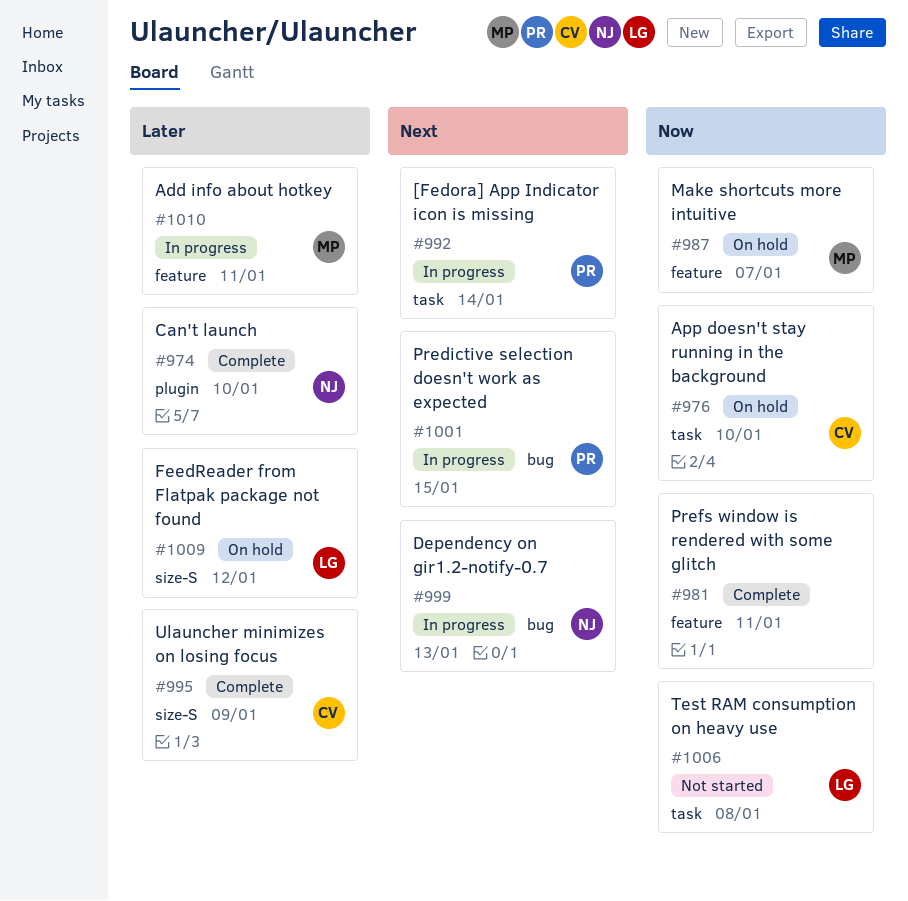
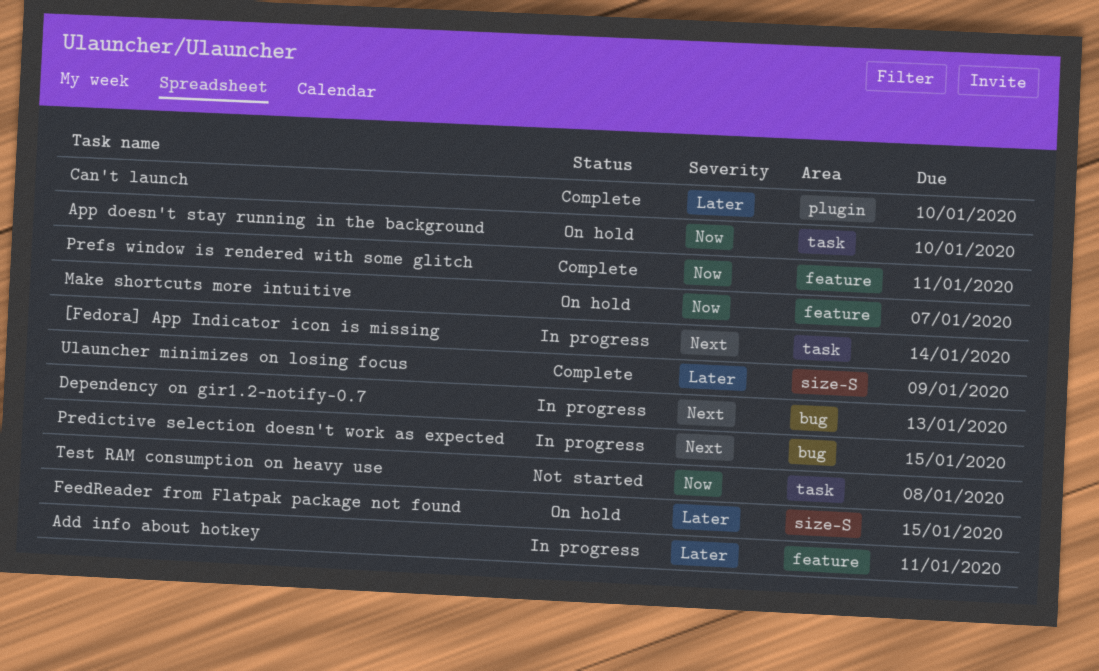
FeedReader from Flatpak package not found, due: Jan 12 -> Jan 15

